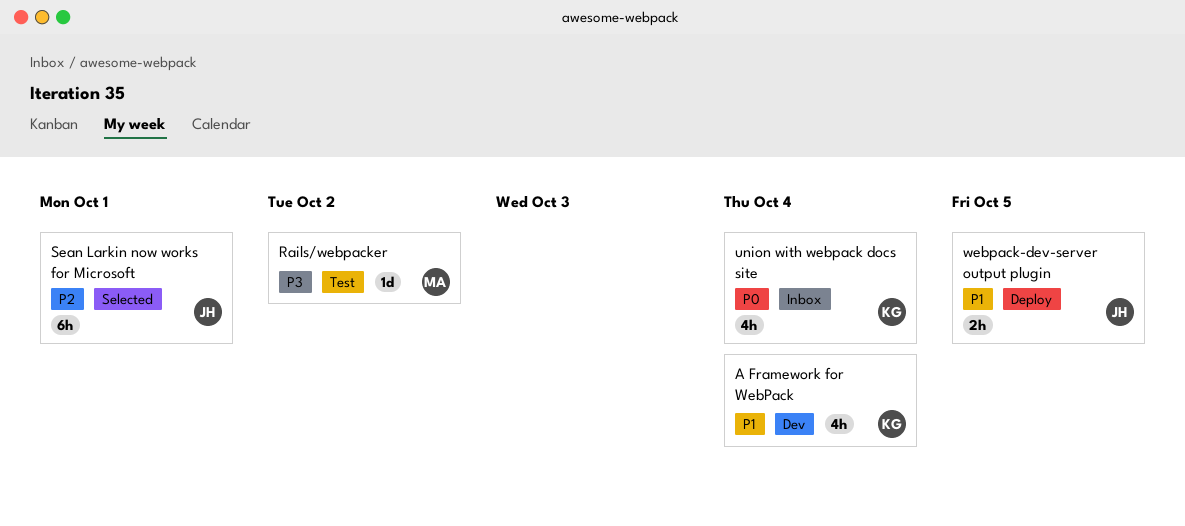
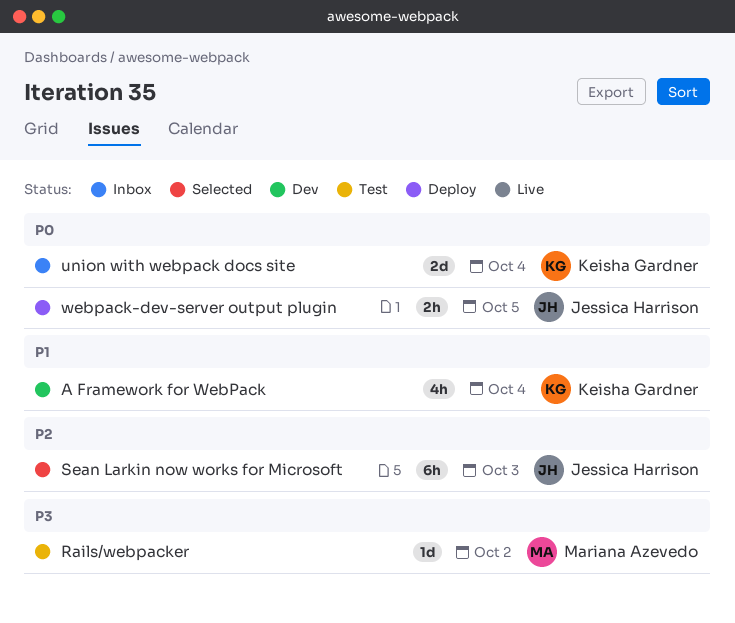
Sean Larkin now works for Microsoft, due: Oct 1 -> Oct 3
union with webpack docs site, estimate: 4h -> 2d
webpack-dev-server output plugin, priority: P1 -> P0

